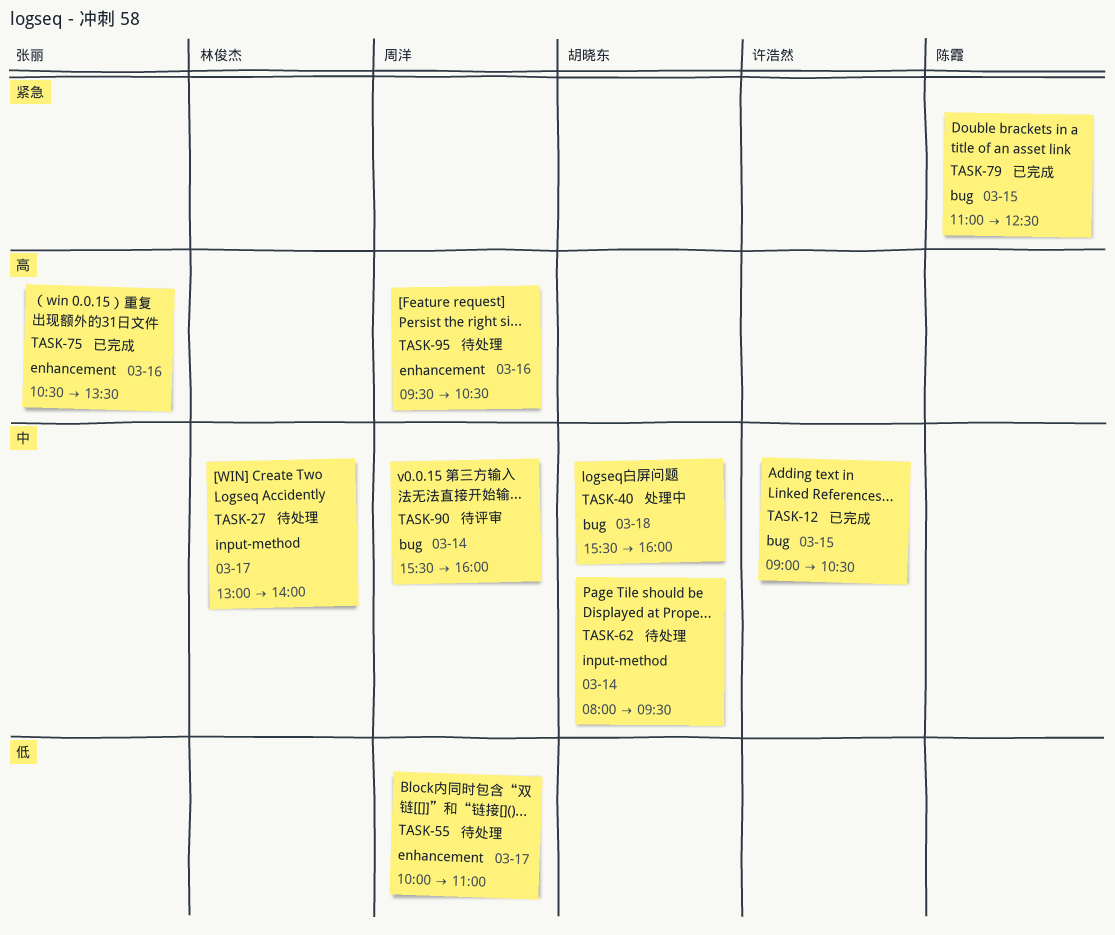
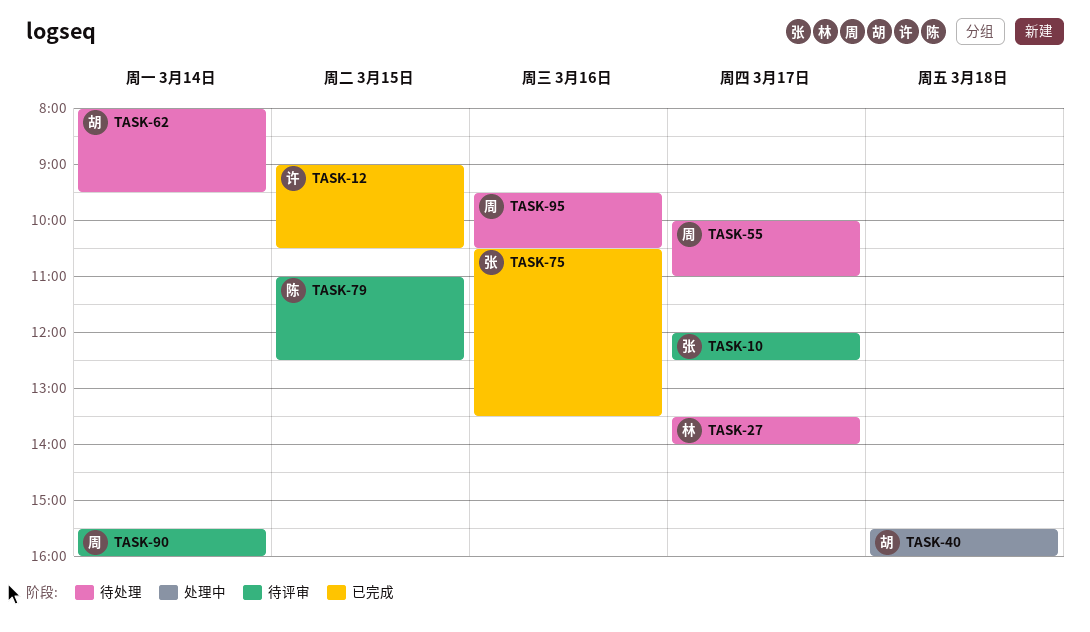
TASK-10: none -> present
TASK-27, begins: 13:00 -> 13:30
TASK-79, status: 已完成 -> 待评审

